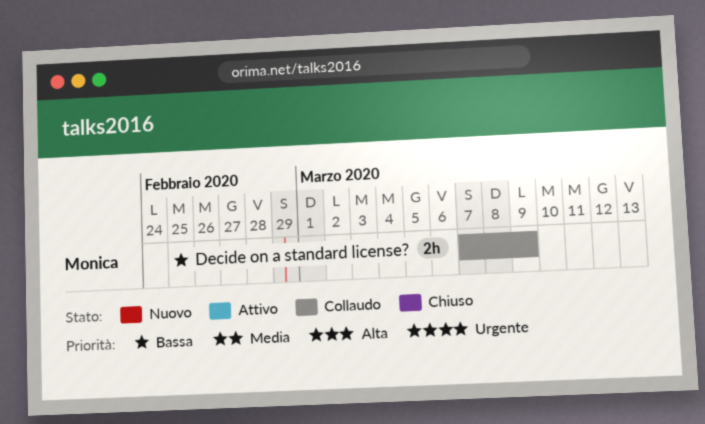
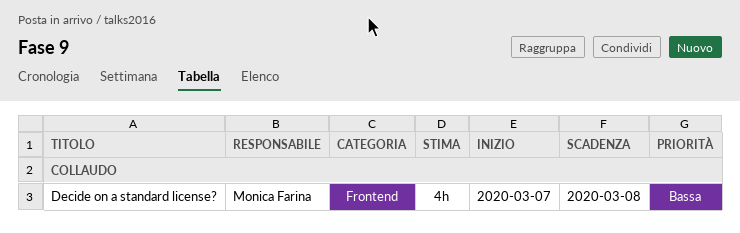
Decide on a standard license?, estimate: 2h -> 4h
Decide on a standard license?, due: Mar 9 -> Mar 8

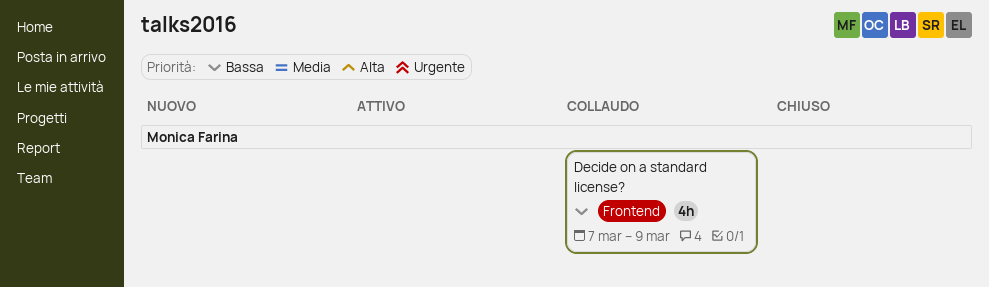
Decide on a standard license?, due: Mar 8 -> Mar 9

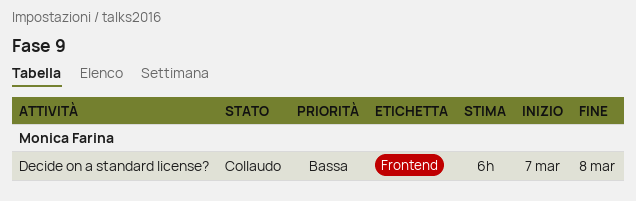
Decide on a standard license?, estimate: 4h -> 6h
Decide on a standard license?, due: Mar 9 -> Mar 8

